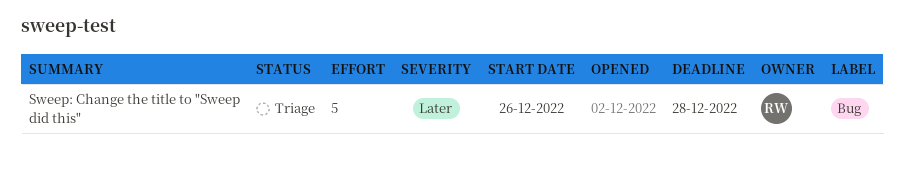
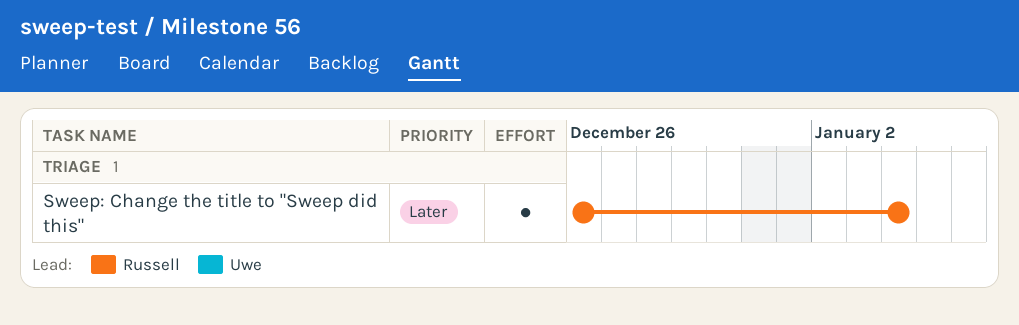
Sweep: Change the title to "Sweep did this", estimate: 5 -> 1
Sweep: Change the title to "Sweep did this", due: Dec 28 -> Jan 4

